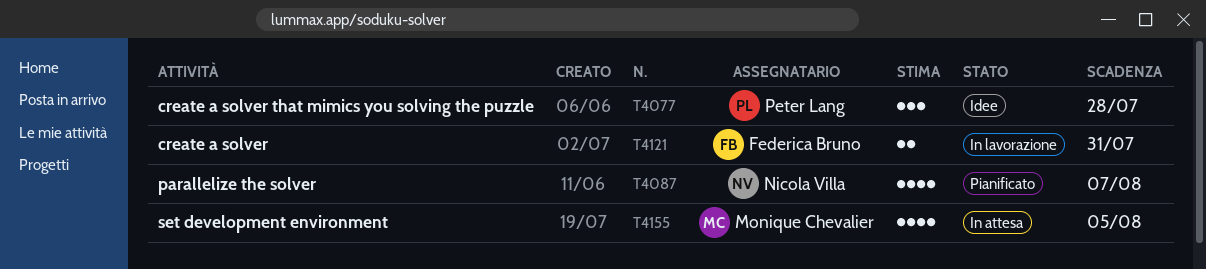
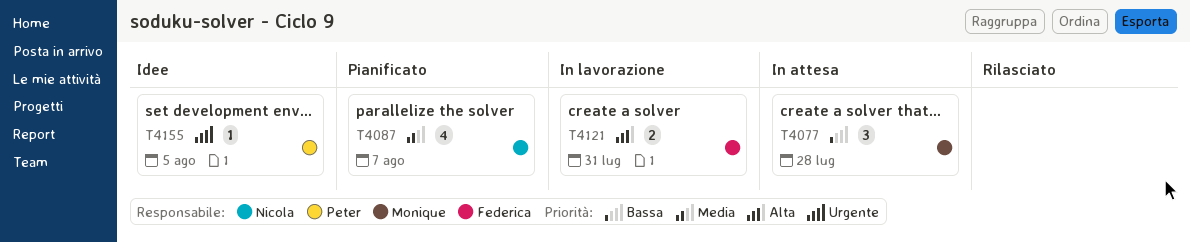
T4077, status: Idee -> In attesa
T4077, owner: Peter Lang -> Monique Chevalier
T4155, status: In attesa -> Idee
T4155, owner: Monique Chevalier -> Peter Lang
T4155, estimate: 4 -> 1

